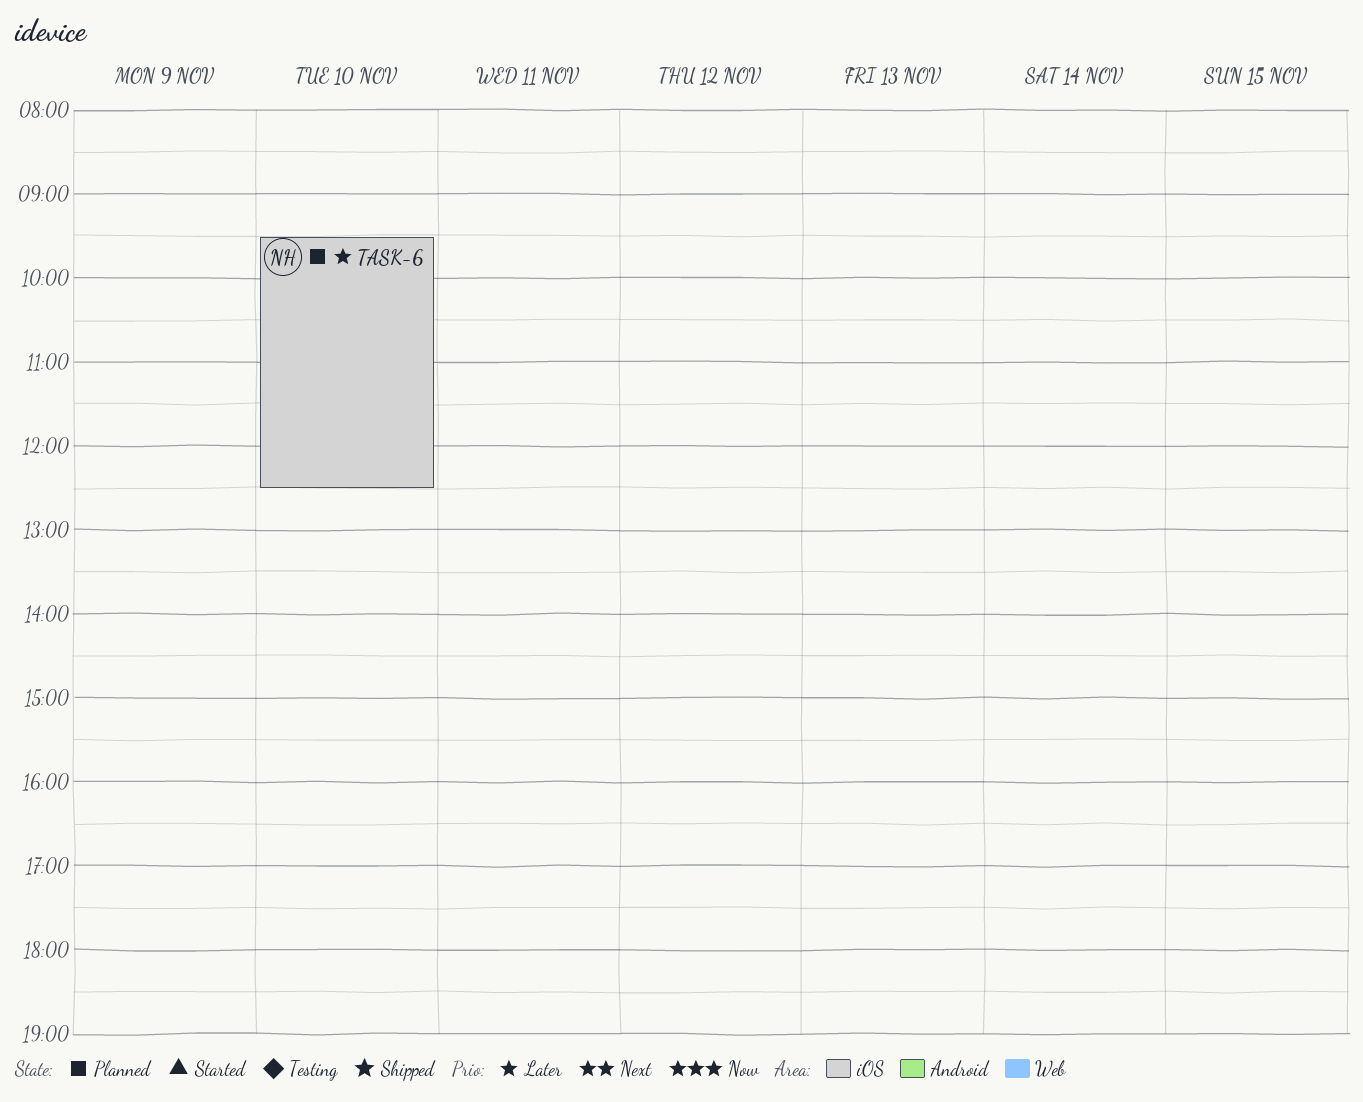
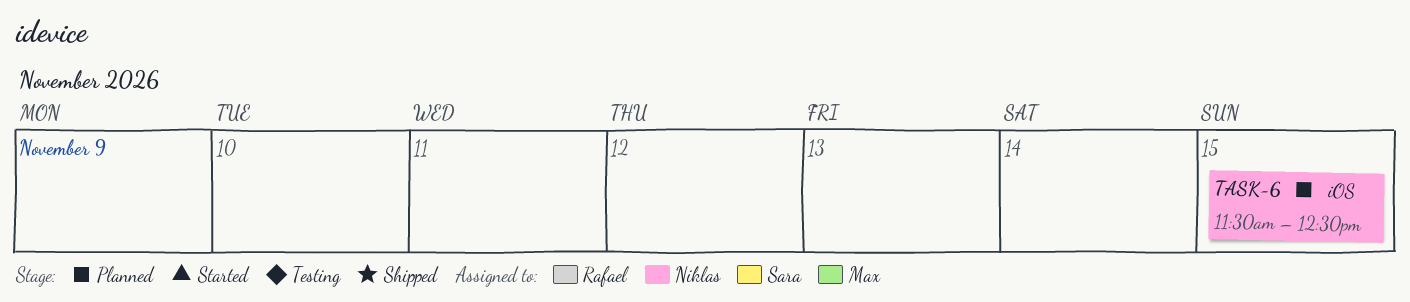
TASK-6, day: Nov 10 -> Nov 15
TASK-6, begins: 09:30 -> 11:30

